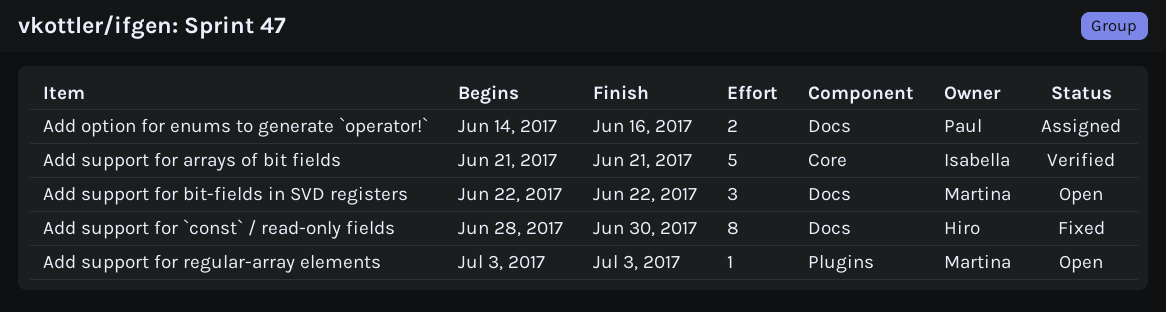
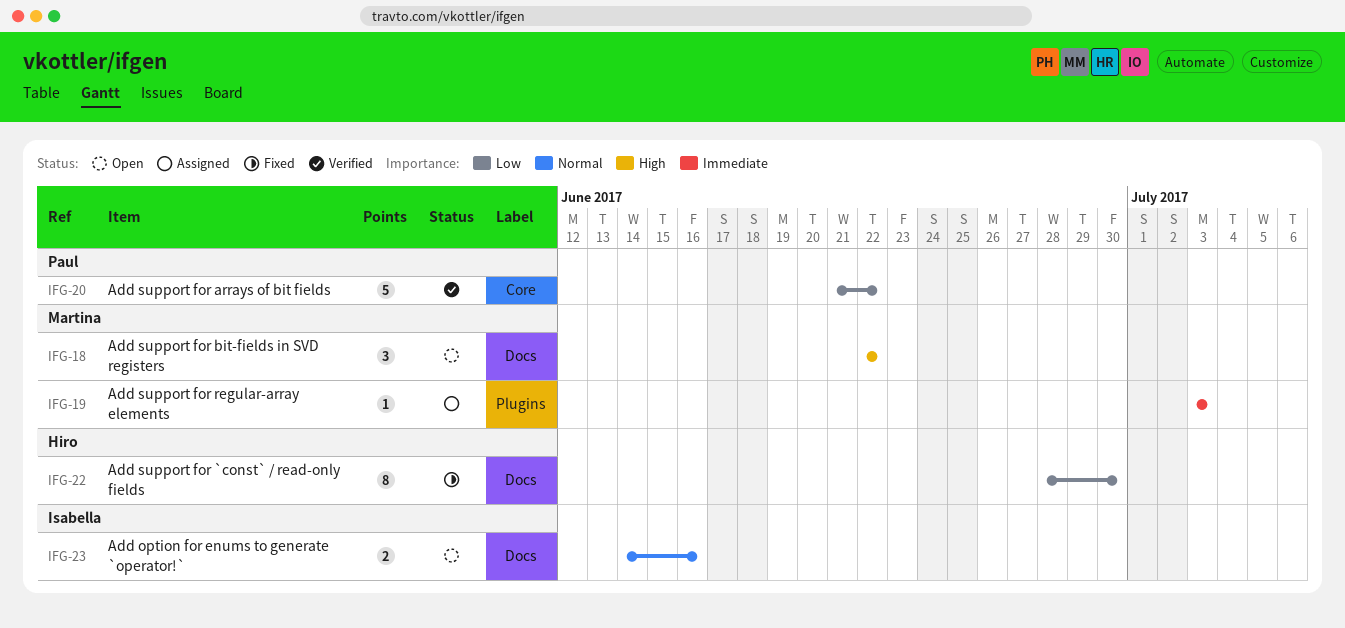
Add option for enums to generate `operator!`, status: Assigned -> Open
Add option for enums to generate `operator!`, owner: Paul -> Isabella
Add support for arrays of bit fields, owner: Isabella -> Paul
Add support for arrays of bit fields, due: Jun 21 -> Jun 22
Add support for regular-array elements, status: Open -> Assigned

